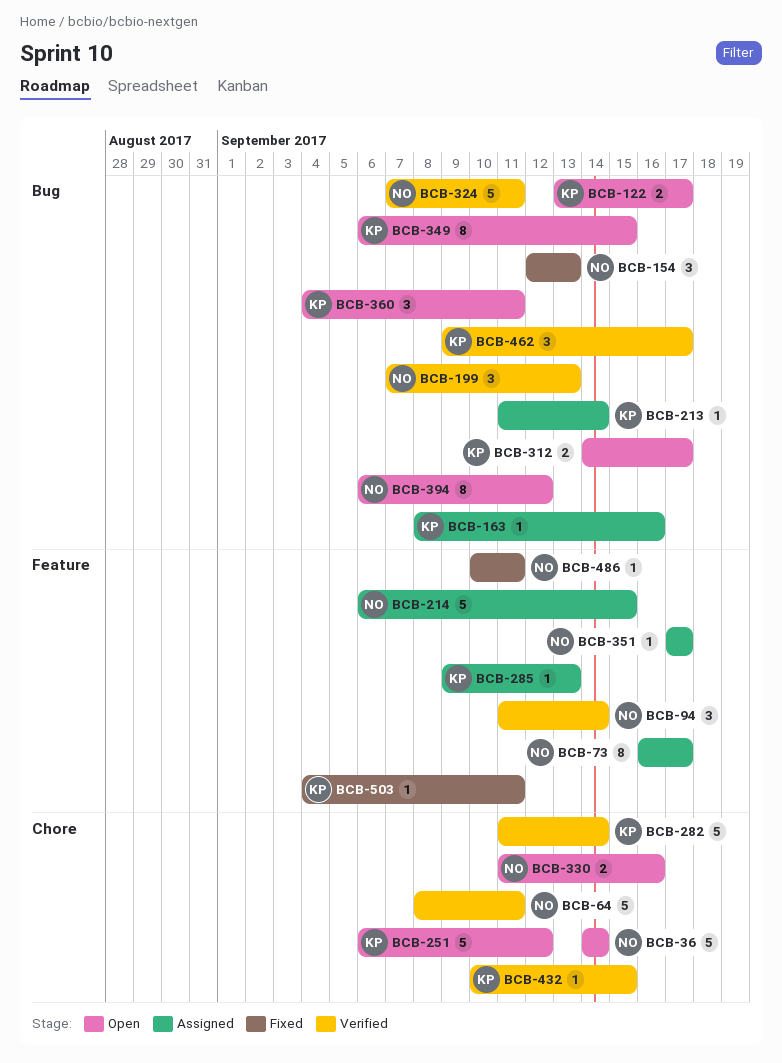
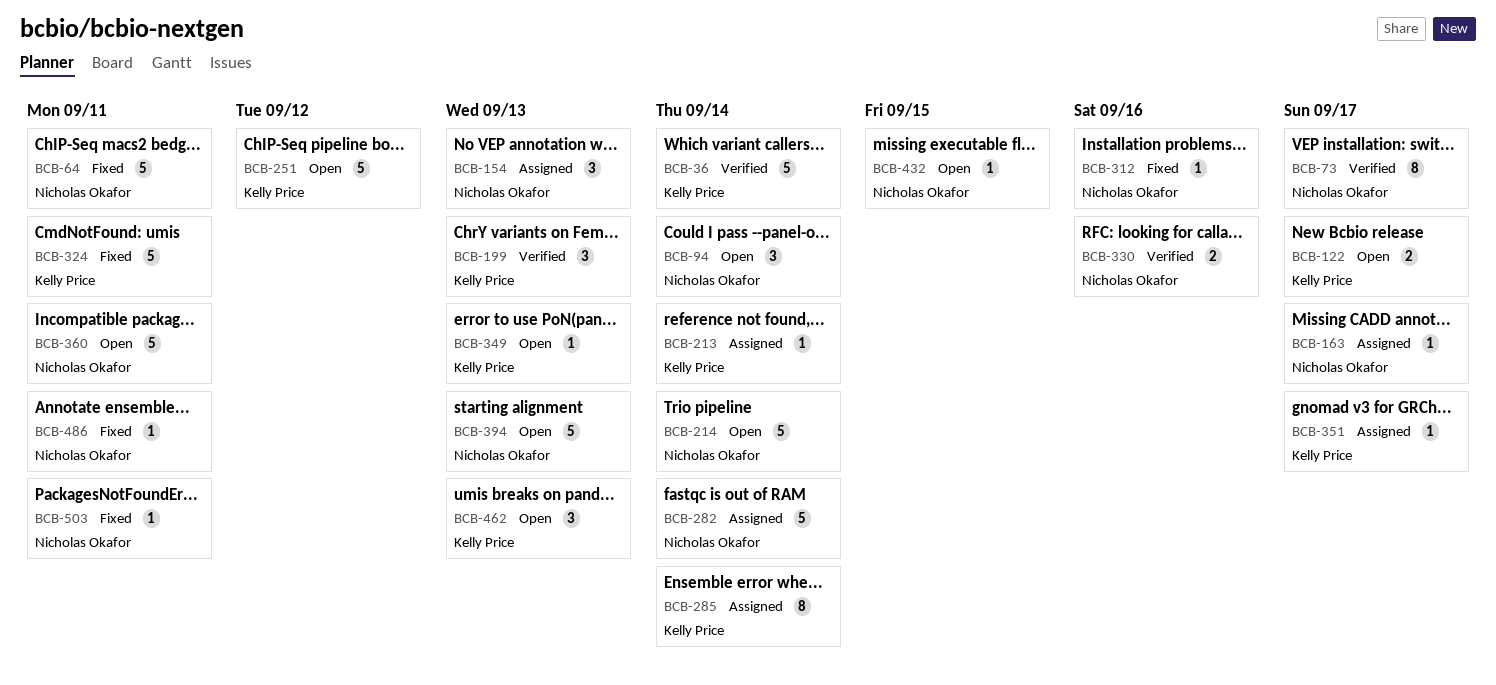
BCB-36, status: Open -> Verified
BCB-36, owner: Nicholas Okafor -> Kelly Price
BCB-64, status: Verified -> Fixed
BCB-73, status: Assigned -> Verified
BCB-94, status: Verified -> Open
BCB-154, status: Fixed -> Assigned
BCB-163, owner: Kelly Price -> Nicholas Okafor
BCB-163, due: Sep 16 -> Sep 17
BCB-199, owner: Nicholas Okafor -> Kelly Price
BCB-214, status: Assigned -> Open
BCB-214, due: Sep 15 -> Sep 14
BCB-282, status: Verified -> Assigned
BCB-282, owner: Kelly Price -> Nicholas Okafor
BCB-285, estimate: 1 -> 8
BCB-285, due: Sep 13 -> Sep 14
BCB-312, status: Open -> Fixed
BCB-312, owner: Kelly Price -> Nicholas Okafor
BCB-312, estimate: 2 -> 1
BCB-312, due: Sep 17 -> Sep 16
BCB-324, status: Verified -> Fixed
BCB-324, owner: Nicholas Okafor -> Kelly Price
BCB-330, status: Open -> Verified
BCB-349, estimate: 8 -> 1
BCB-349, due: Sep 15 -> Sep 13
BCB-351, owner: Nicholas Okafor -> Kelly Price
BCB-360, owner: Kelly Price -> Nicholas Okafor
BCB-360, estimate: 3 -> 5
BCB-394, estimate: 8 -> 5
BCB-394, due: Sep 12 -> Sep 13
BCB-432, status: Verified -> Open
BCB-432, owner: Kelly Price -> Nicholas Okafor
BCB-462, status: Verified -> Open
BCB-462, due: Sep 17 -> Sep 13
BCB-503, owner: Kelly Price -> Nicholas Okafor

